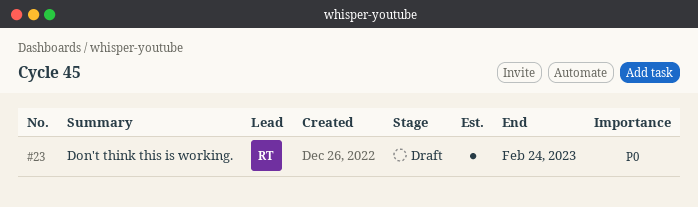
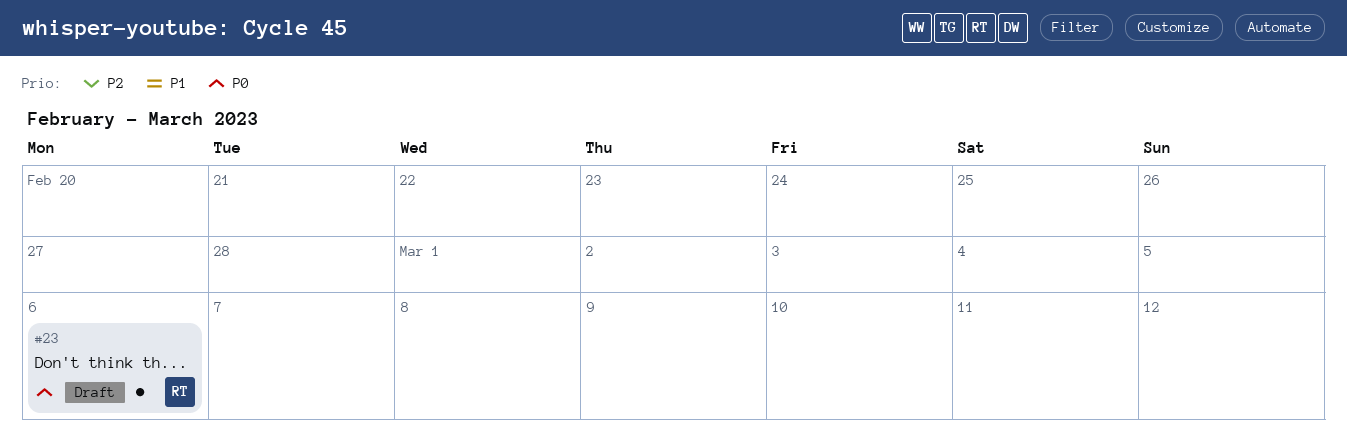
#23, due: Feb 24 -> Mar 6

